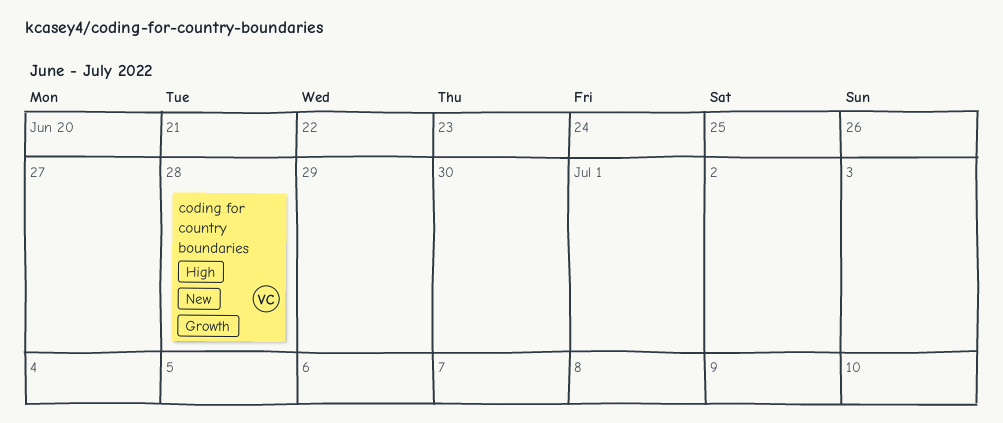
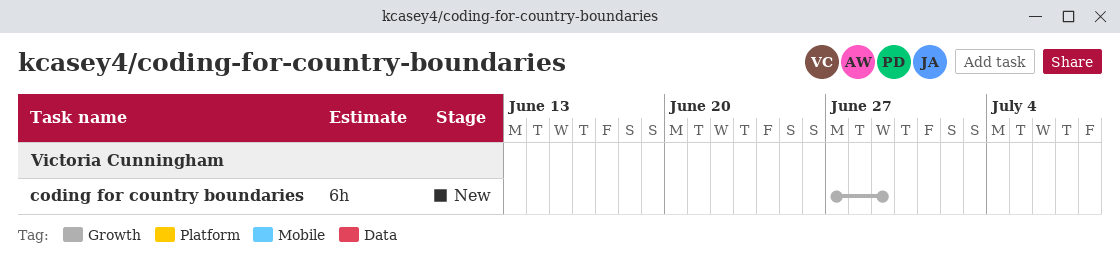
coding for country boundaries, due: Jun 28 -> Jun 29

